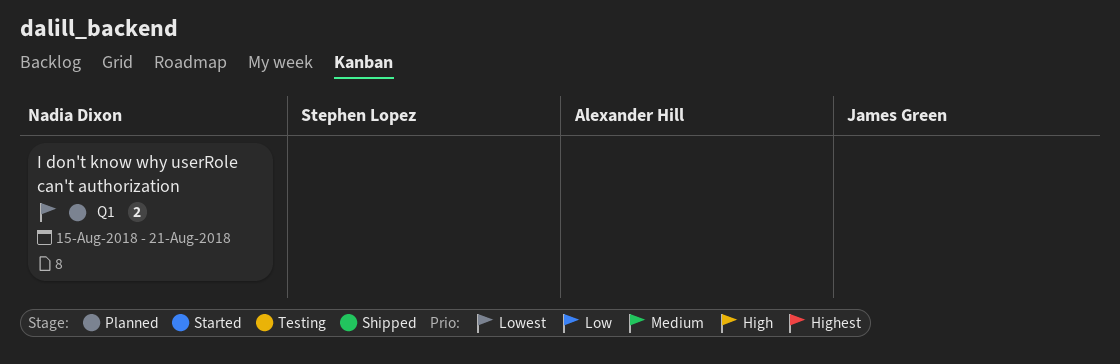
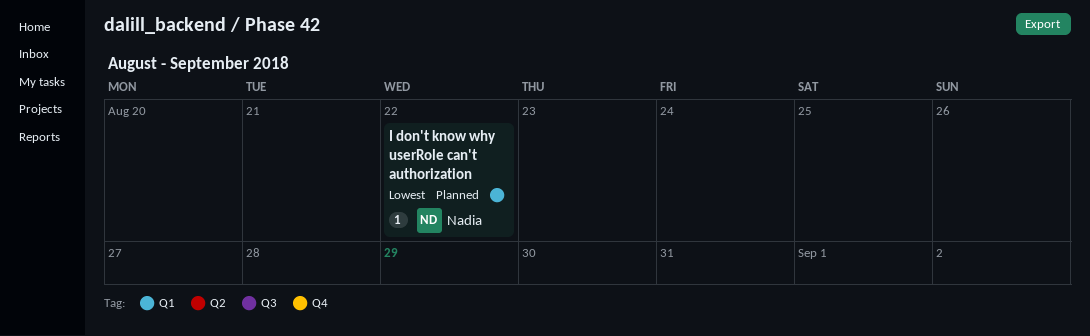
I don't know why userRole can't authorization, estimate: 2 -> 1
I don't know why userRole can't authorization, due: Aug 21 -> Aug 22

